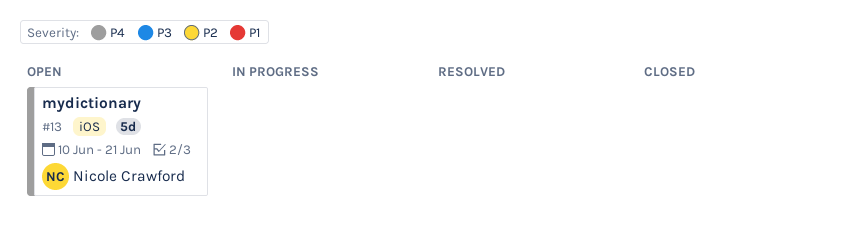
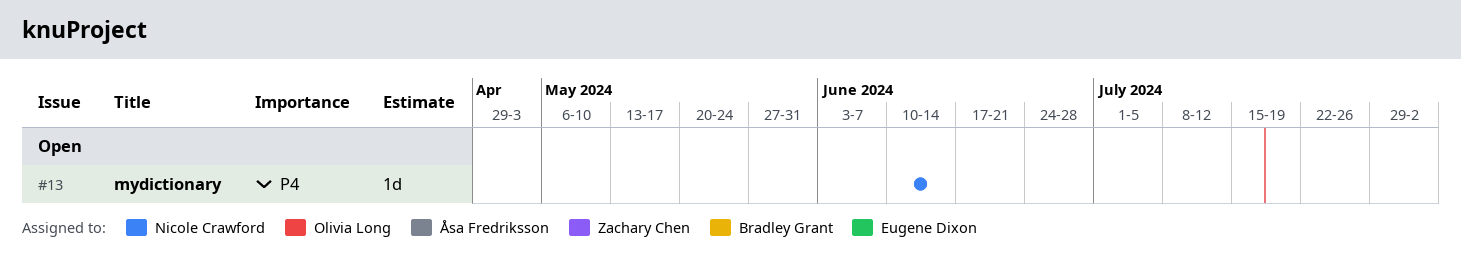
#13, estimate: 5d -> 1d
#13, due: Jun 21 -> Jun 14

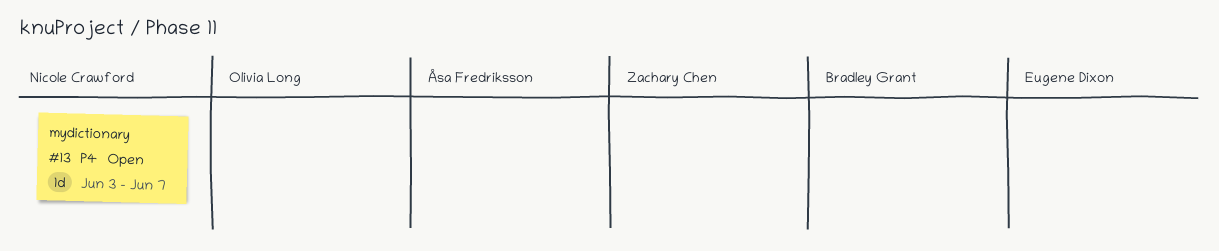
#13, start: Jun 10 -> Jun 3
#13, due: Jun 14 -> Jun 7

